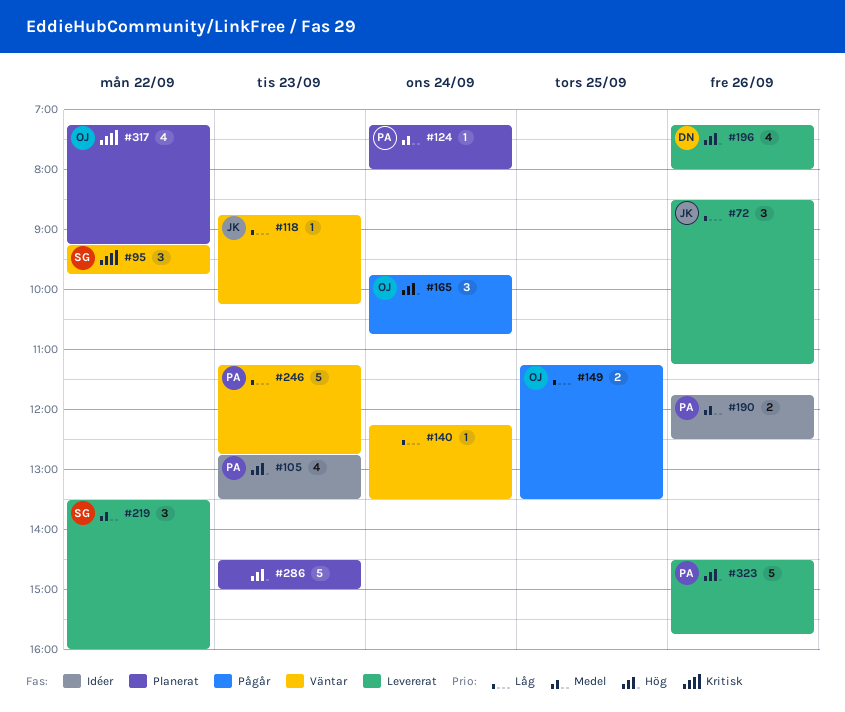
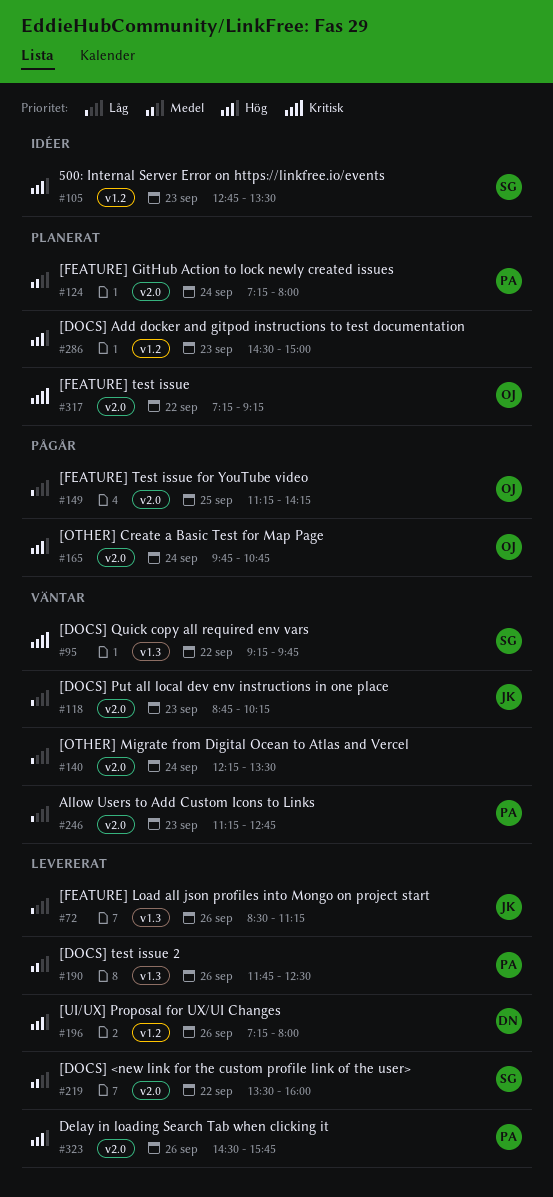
#105, owner: PA -> SG
#149, ends: 13:30 -> 14:15
#190, status: Idéer -> Levererat

